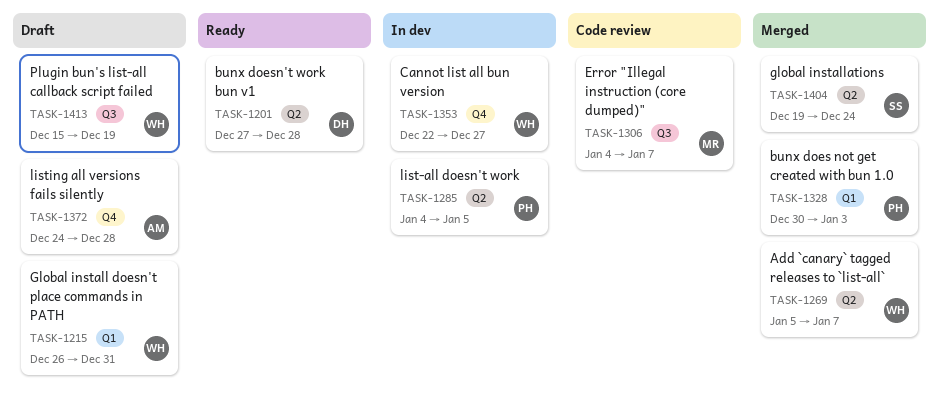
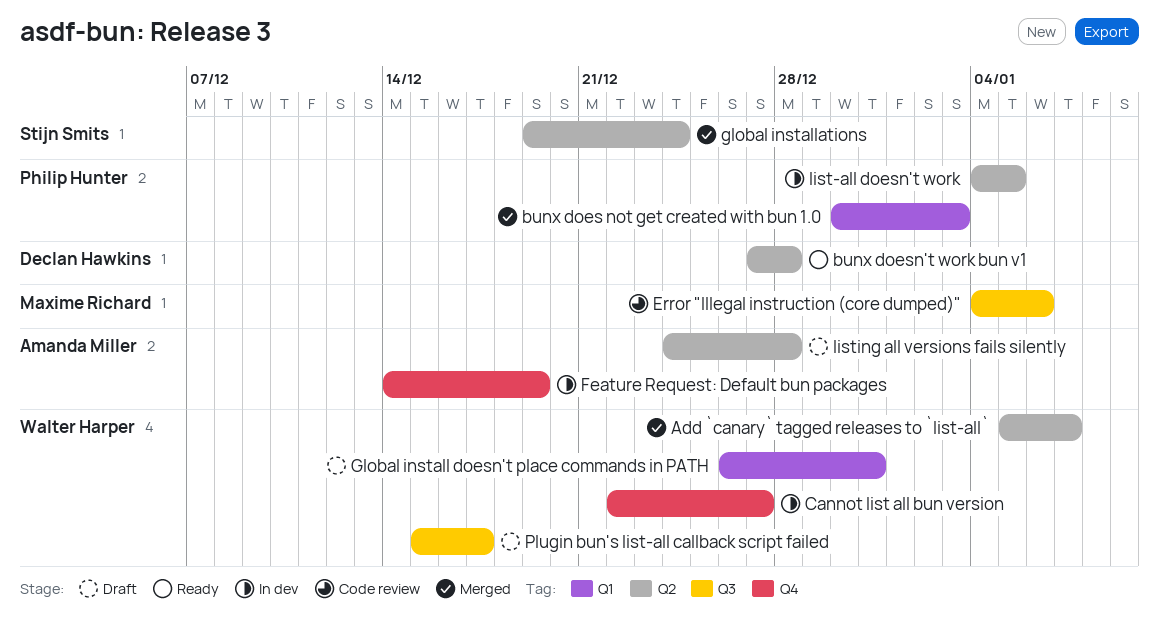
Error "Illegal instruction (core dumped)", due: Jan 7 -> Jan 6
Feature Request: Default bun packages: none -> present
listing all versions fails silently, label: Q4 -> Q2
Plugin bun's list-all callback script failed, due: Dec 19 -> Dec 17

